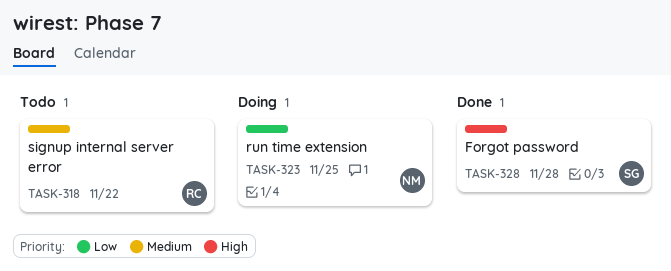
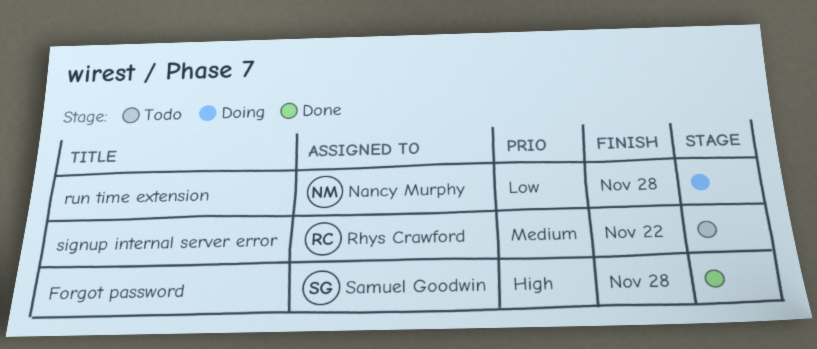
run time extension, due: Nov 25 -> Nov 28

